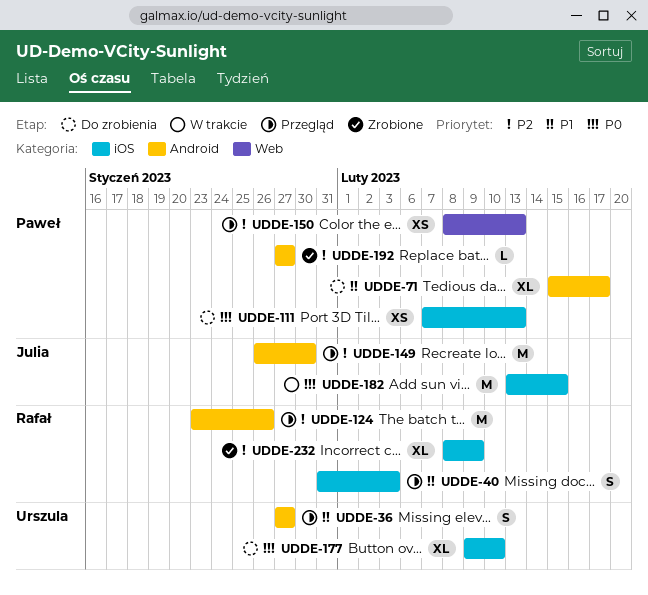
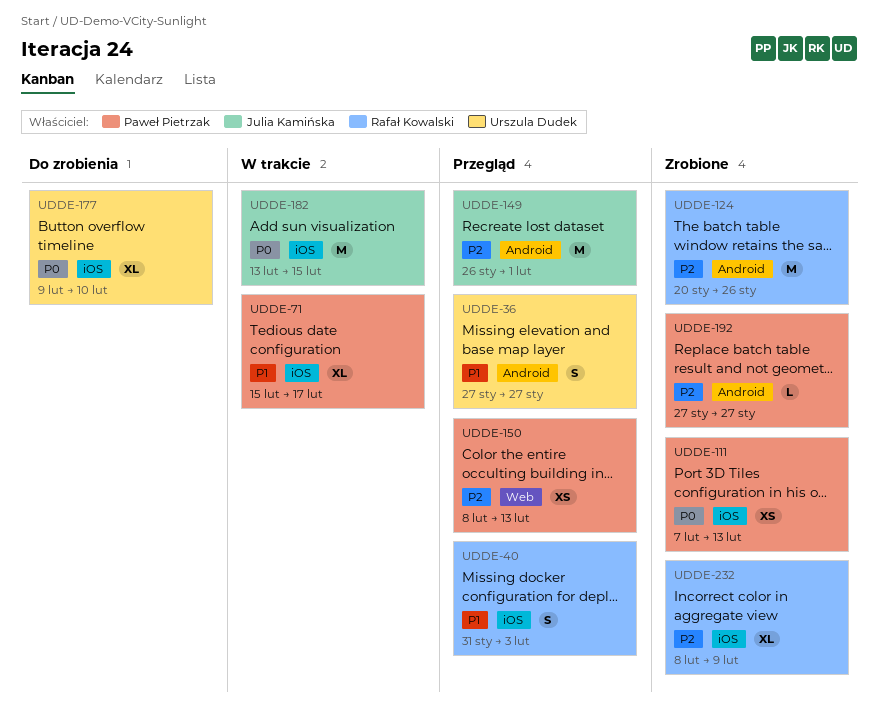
UDDE-71, status: Do zrobienia -> W trakcie
UDDE-71, label: Android -> iOS
UDDE-111, status: Do zrobienia -> Zrobione
UDDE-124, status: Przegląd -> Zrobione
UDDE-124, start: Jan 23 -> Jan 20
UDDE-149, due: Jan 30 -> Feb 1

